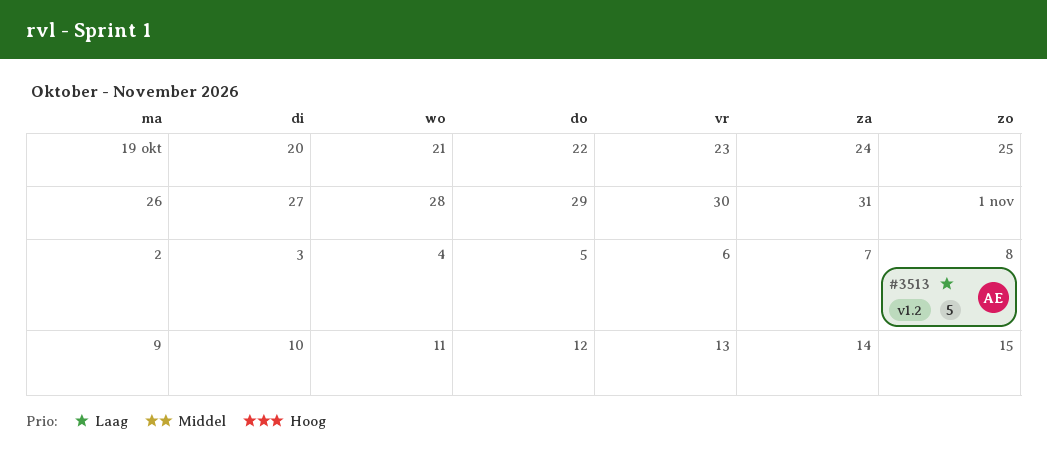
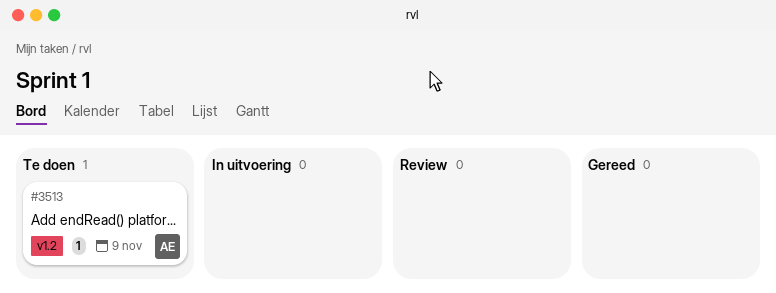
#3513, estimate: 5 -> 1
#3513, due: Nov 8 -> Nov 9

